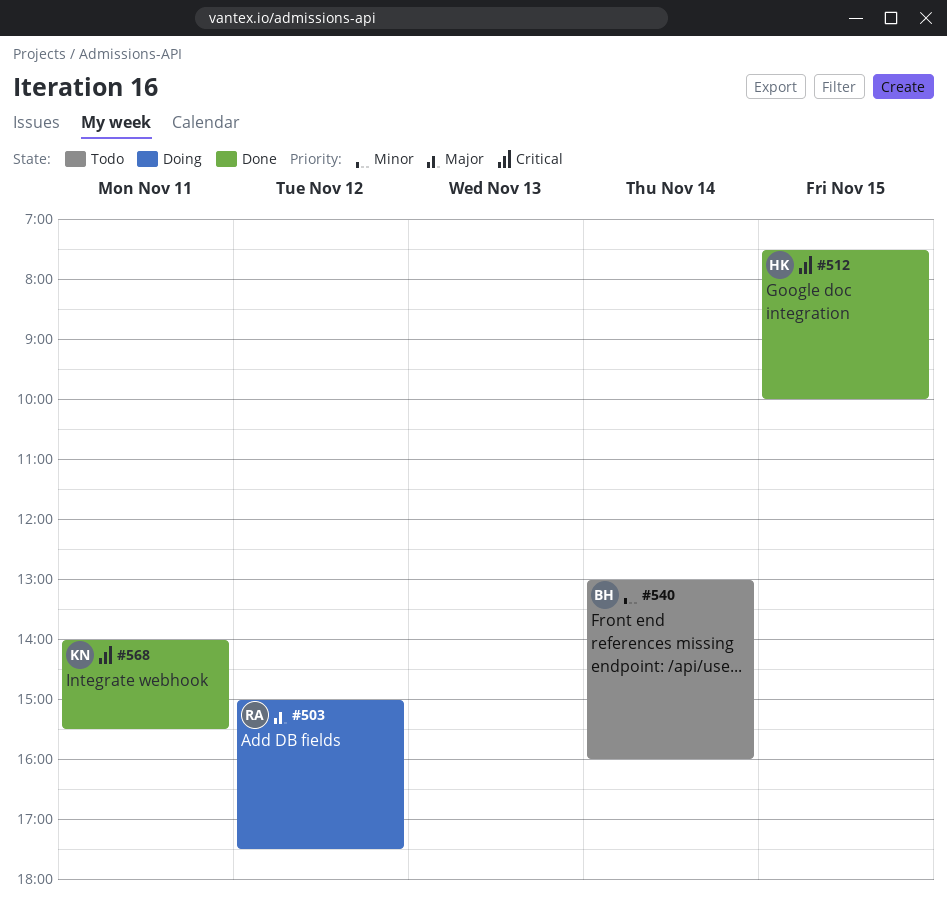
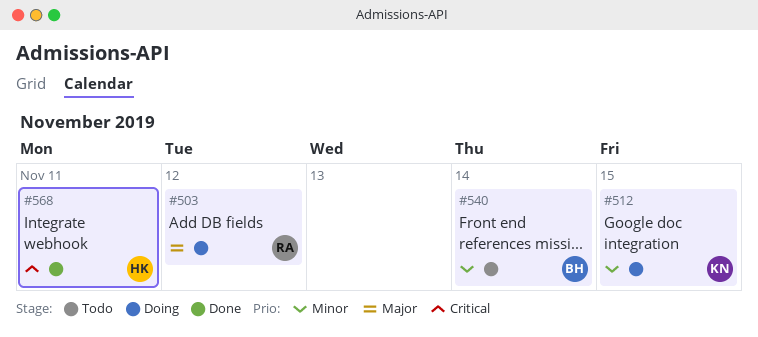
#512, status: Done -> Doing
#512, owner: HK -> KN
#512, priority: Critical -> Minor
#568, owner: KN -> HK

